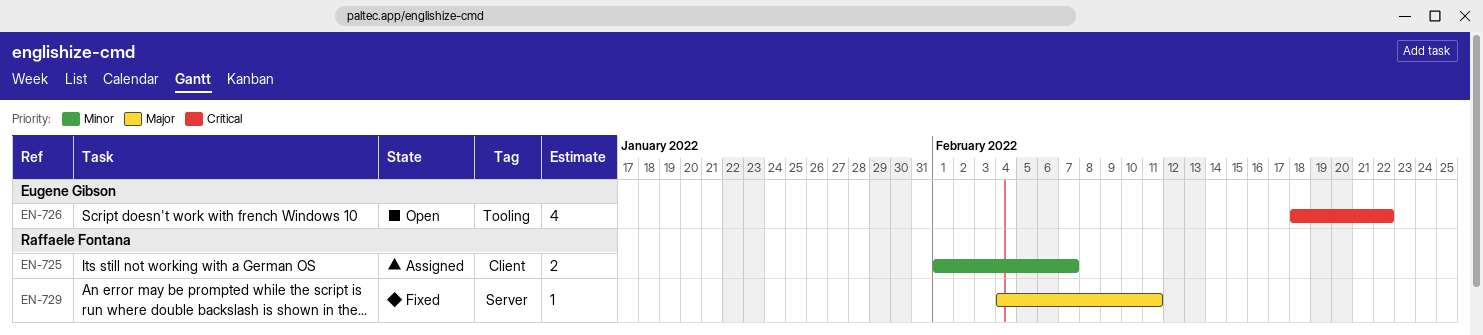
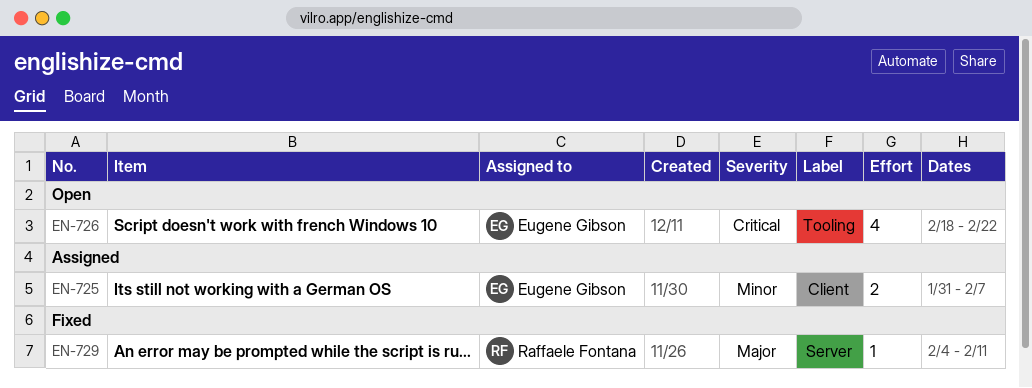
EN-725, owner: Raffaele Fontana -> Eugene Gibson
EN-725, start: Feb 1 -> Jan 31

